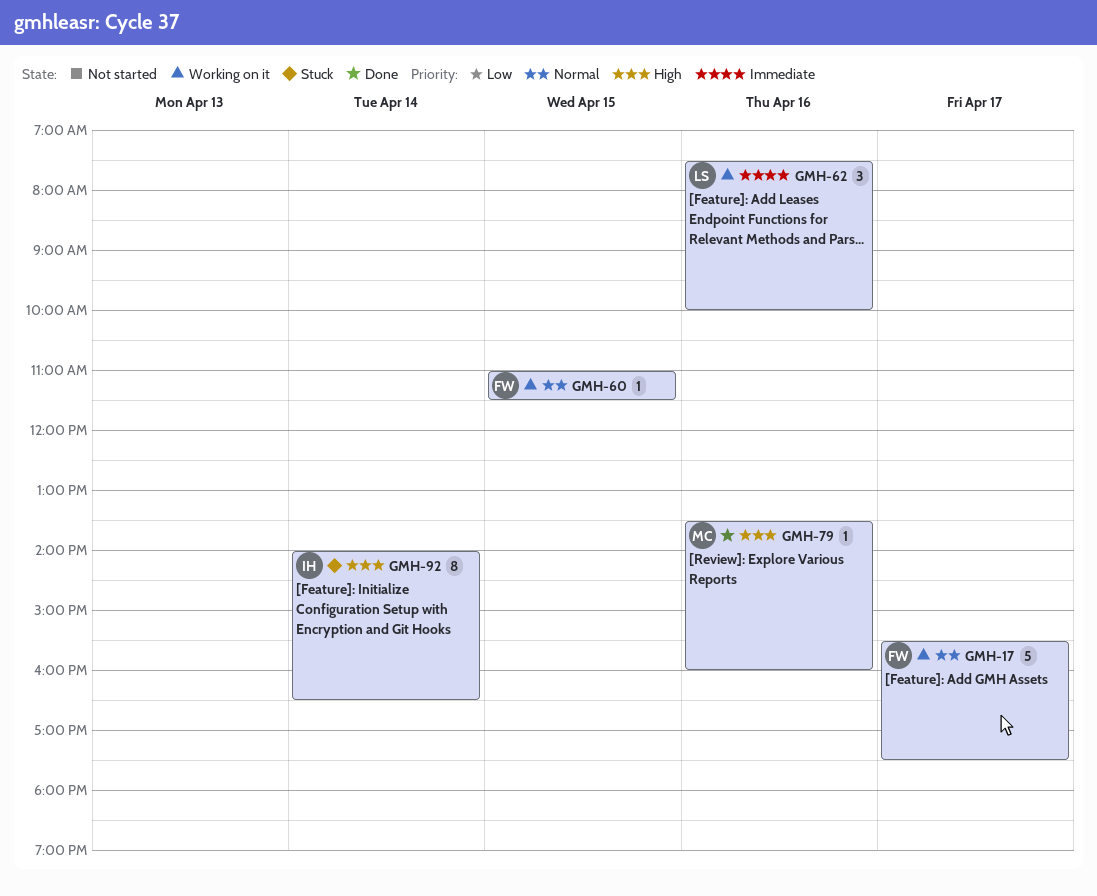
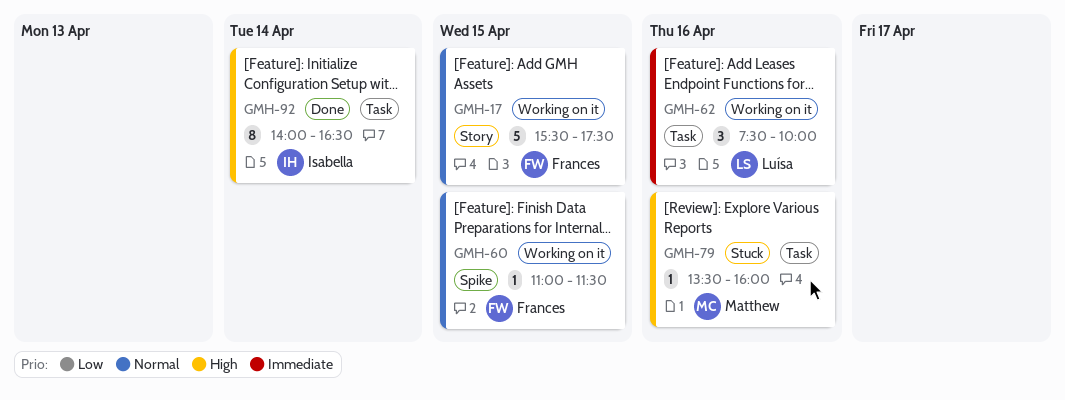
GMH-17, day: Apr 17 -> Apr 15
GMH-79, status: Done -> Stuck
GMH-92, status: Stuck -> Done

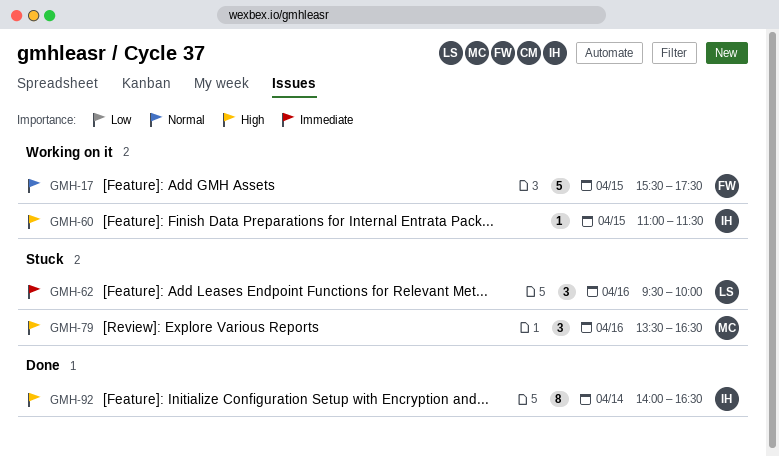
GMH-60, owner: Frances -> Isabella
GMH-60, priority: Normal -> High
GMH-62, status: Working on it -> Stuck
GMH-62, begins: 07:30 -> 09:30
GMH-79, estimate: 1 -> 3
GMH-79, ends: 16:00 -> 16:30

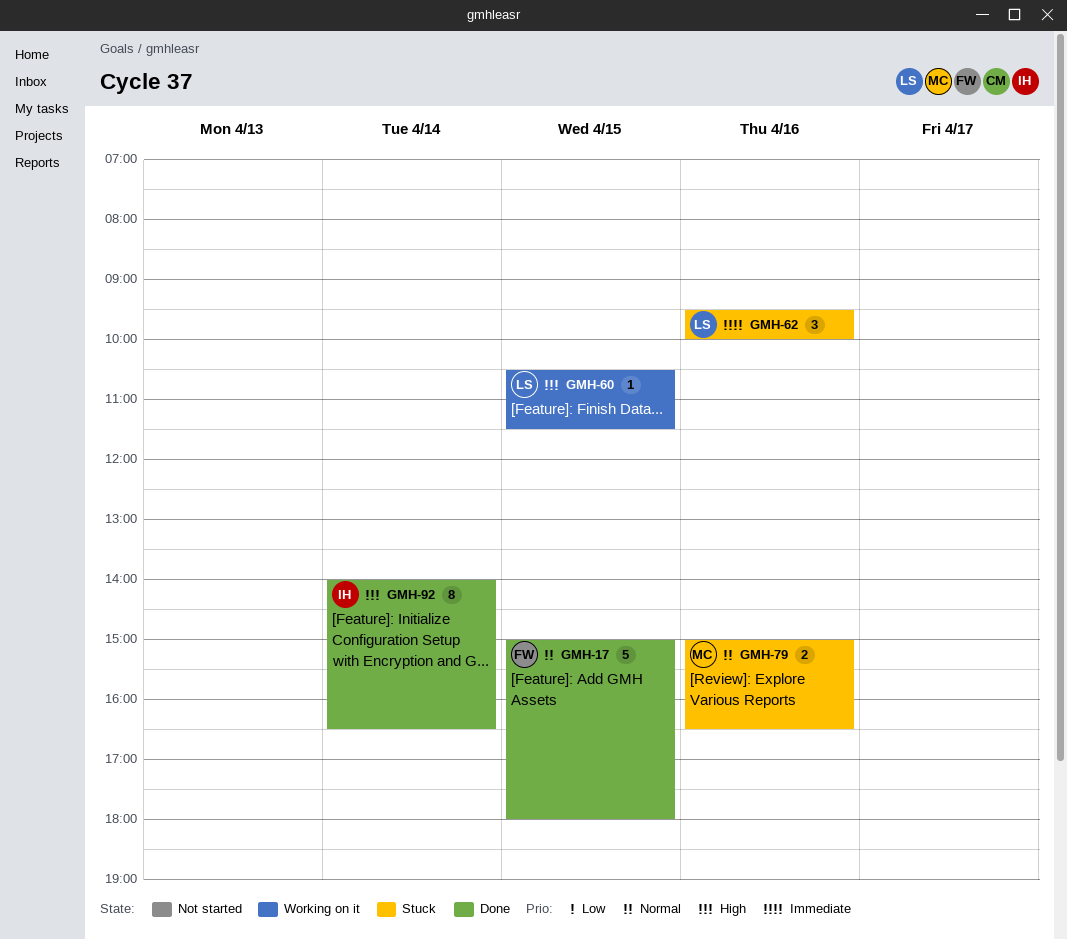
GMH-17, status: Working on it -> Done
GMH-17, begins: 15:30 -> 15:00
GMH-17, ends: 17:30 -> 18:00
GMH-60, owner: IH -> LS
GMH-60, begins: 11:00 -> 10:30
GMH-79, priority: High -> Normal
GMH-79, estimate: 3 -> 2
GMH-79, begins: 13:30 -> 15:00

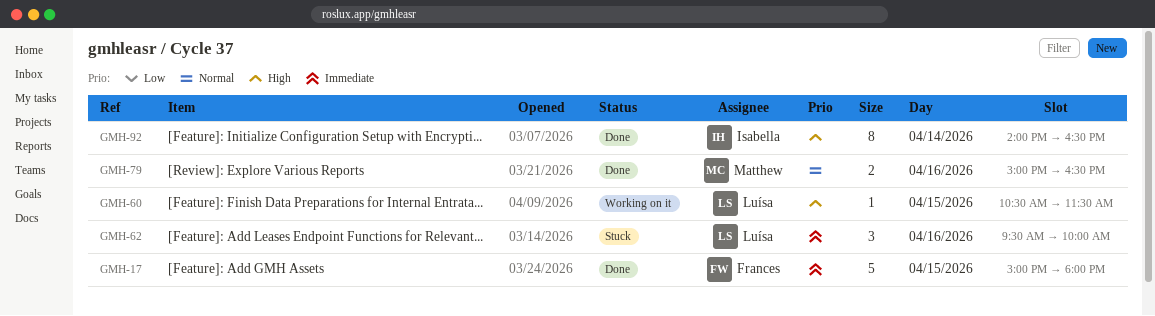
GMH-17, priority: Normal -> Immediate
GMH-79, status: Stuck -> Done

